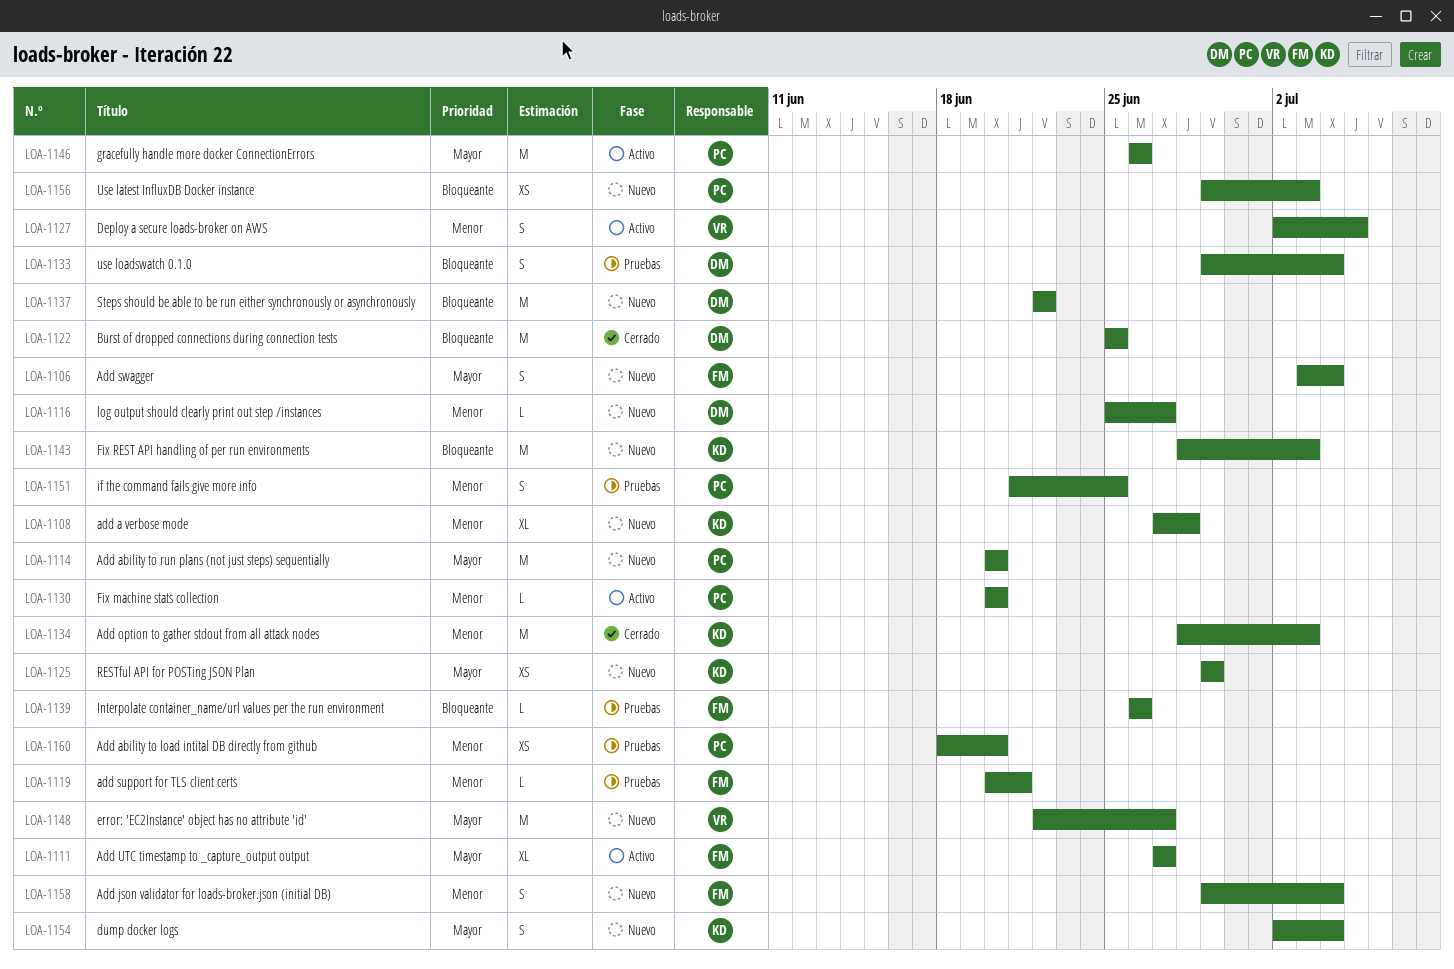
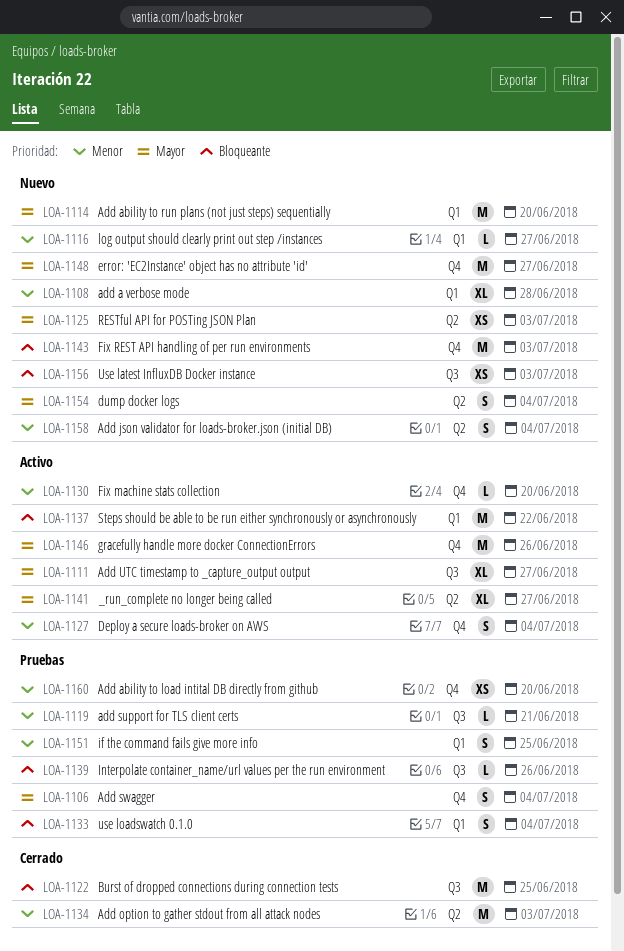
LOA-1106, status: Nuevo -> Pruebas
LOA-1125, due: Jun 29 -> Jul 3
LOA-1127, due: Jul 5 -> Jul 4
LOA-1137, status: Nuevo -> Activo
LOA-1141: none -> present

